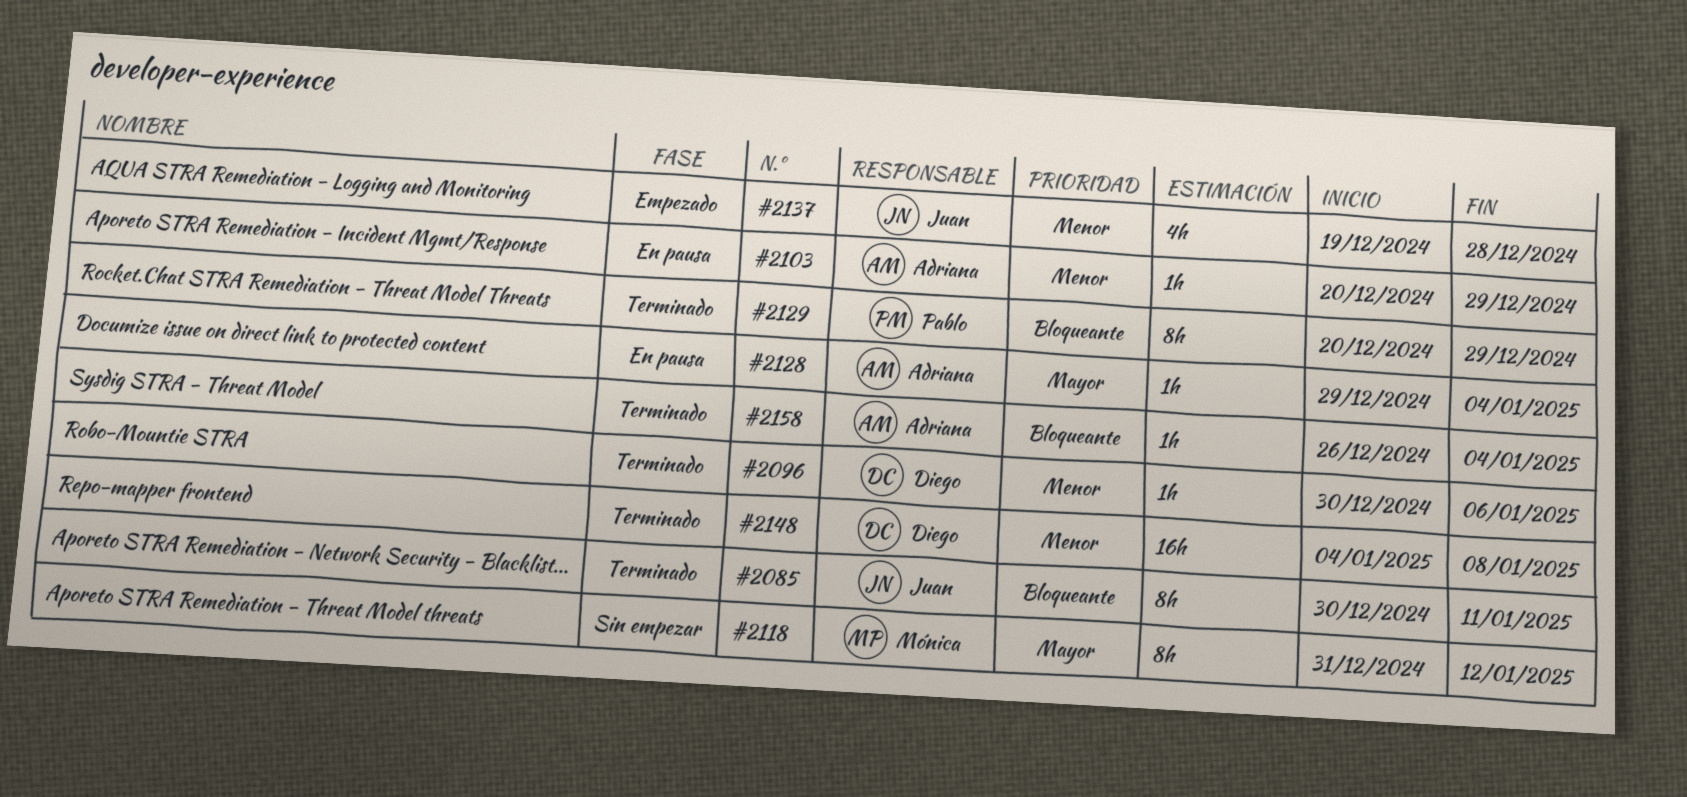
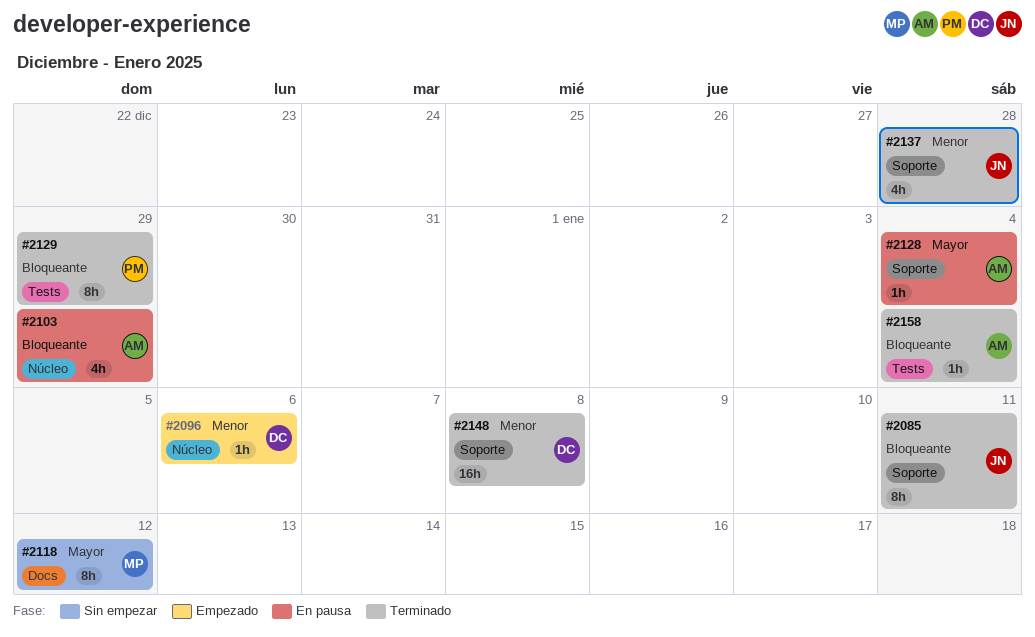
#2096, status: Terminado -> Empezado
#2103, priority: Menor -> Bloqueante
#2103, estimate: 1h -> 4h
#2137, status: Empezado -> Terminado

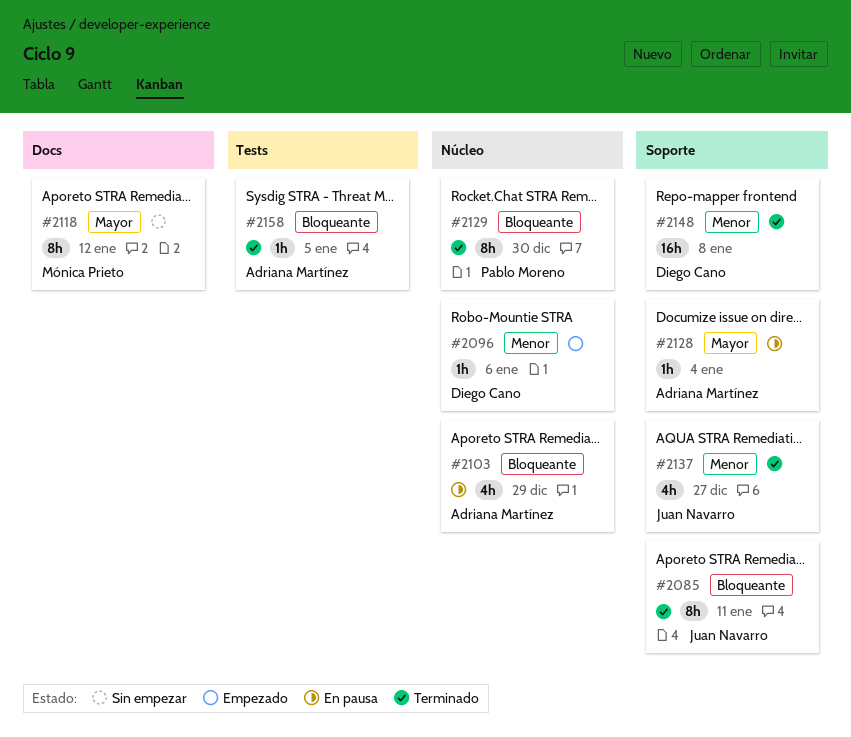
#2129, label: Tests -> Núcleo
#2129, due: Dec 29 -> Dec 30
#2137, due: Dec 28 -> Dec 27
#2158, due: Jan 4 -> Jan 5

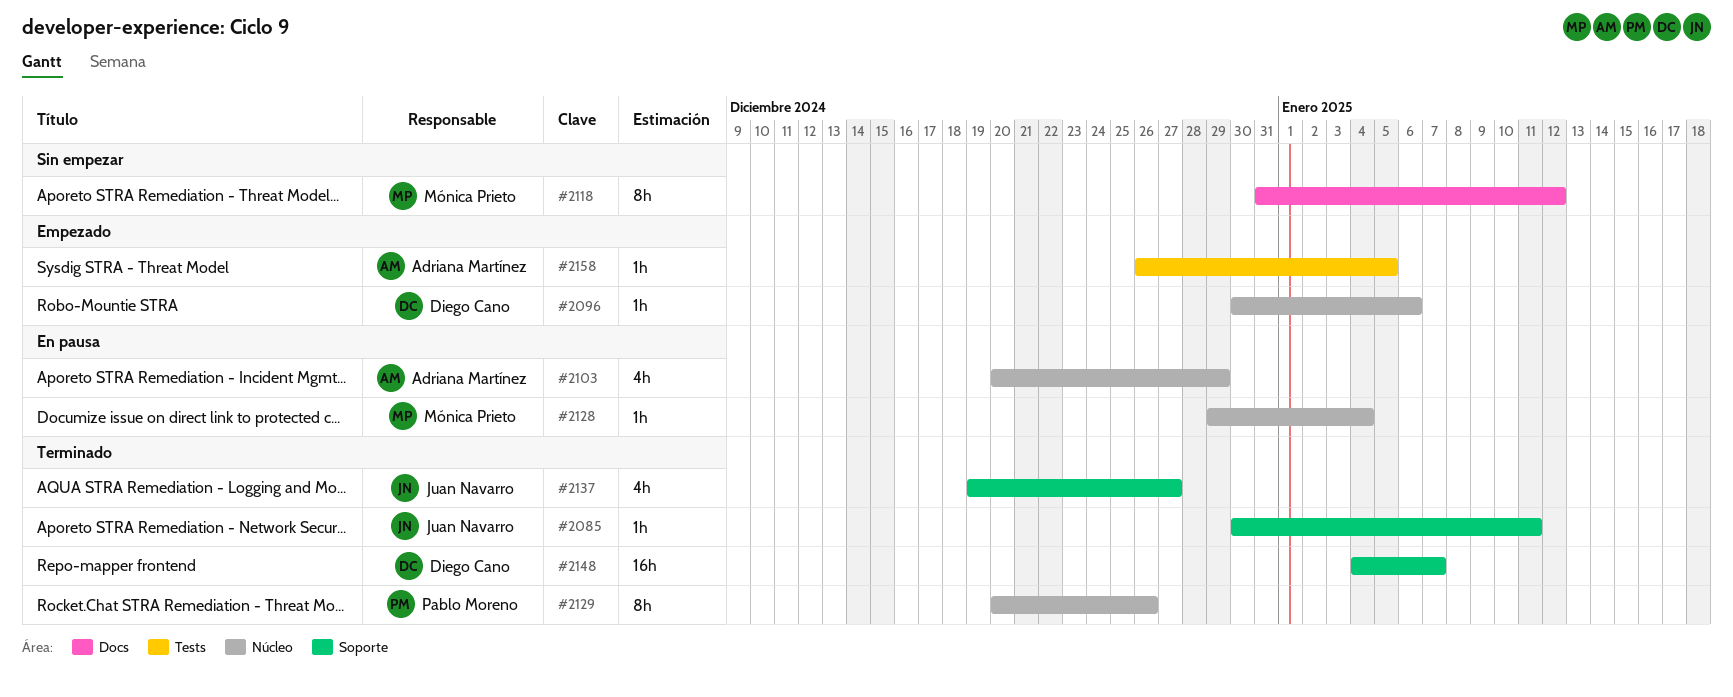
#2085, estimate: 8h -> 1h
#2128, owner: Adriana Martínez -> Mónica Prieto
#2128, label: Soporte -> Núcleo
#2129, due: Dec 30 -> Dec 26
#2148, due: Jan 8 -> Jan 7
#2158, status: Terminado -> Empezado

